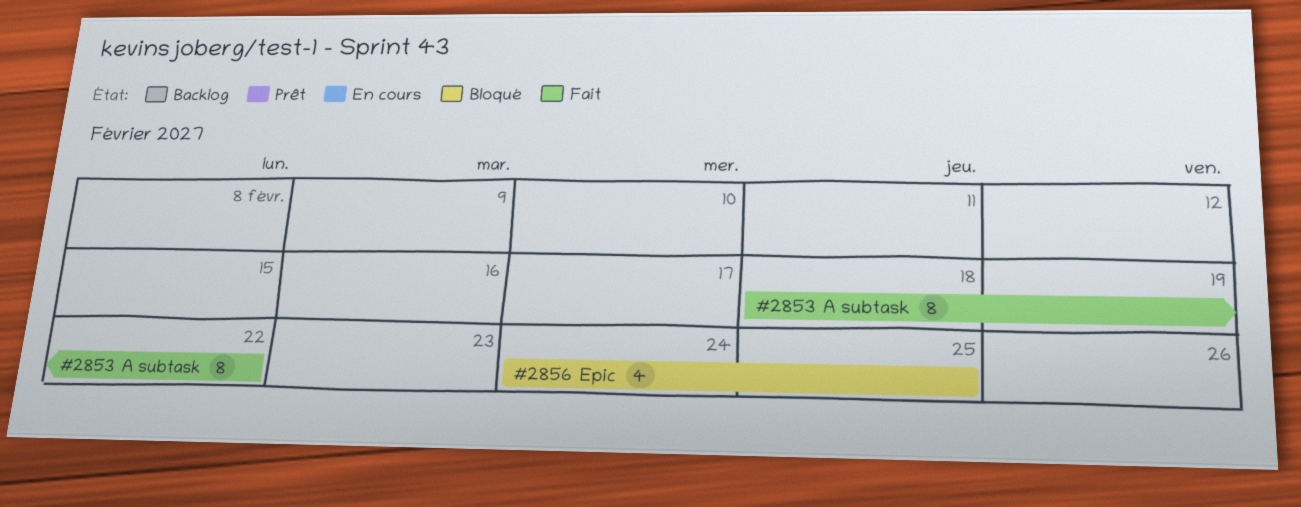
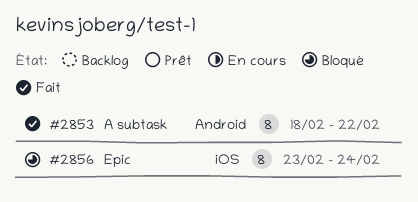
#2856, estimate: 4 -> 8
#2856, start: Feb 24 -> Feb 23
#2856, due: Feb 25 -> Feb 24

